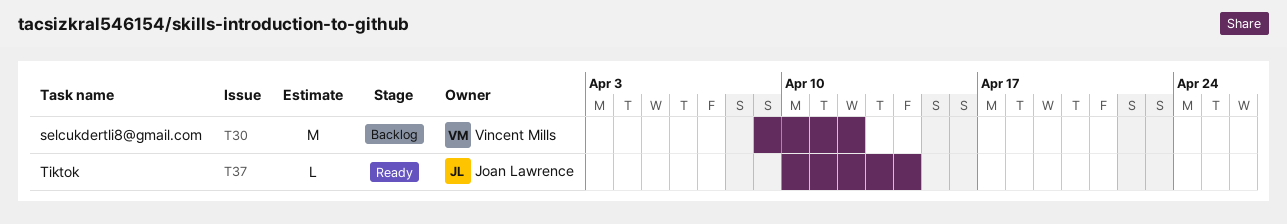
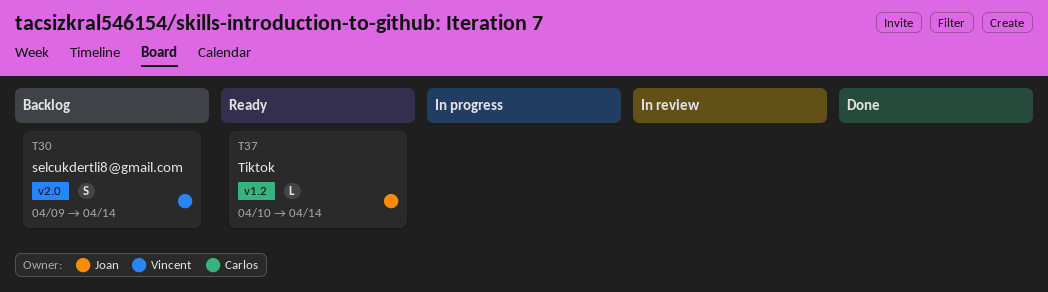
T30, estimate: M -> S
T30, due: Apr 12 -> Apr 14

